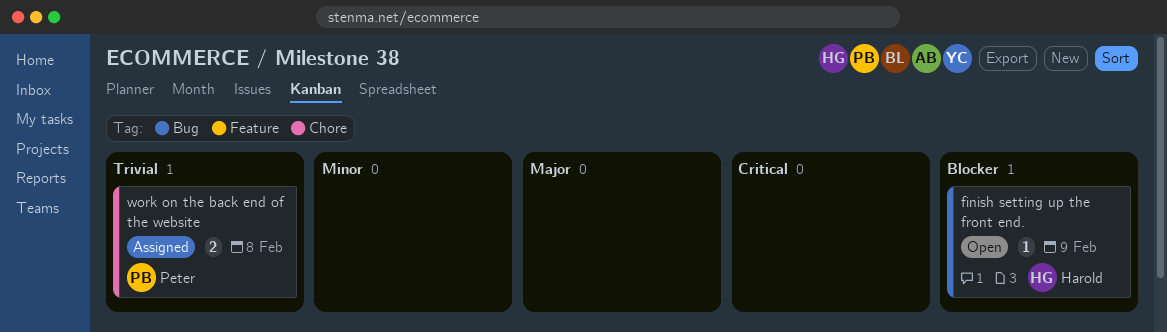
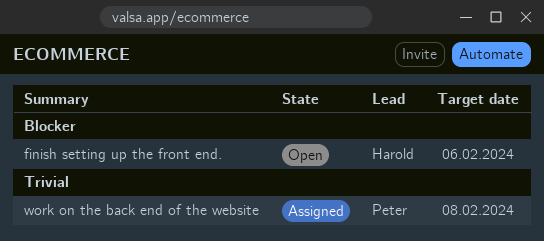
finish setting up the front end., due: Feb 9 -> Feb 6

